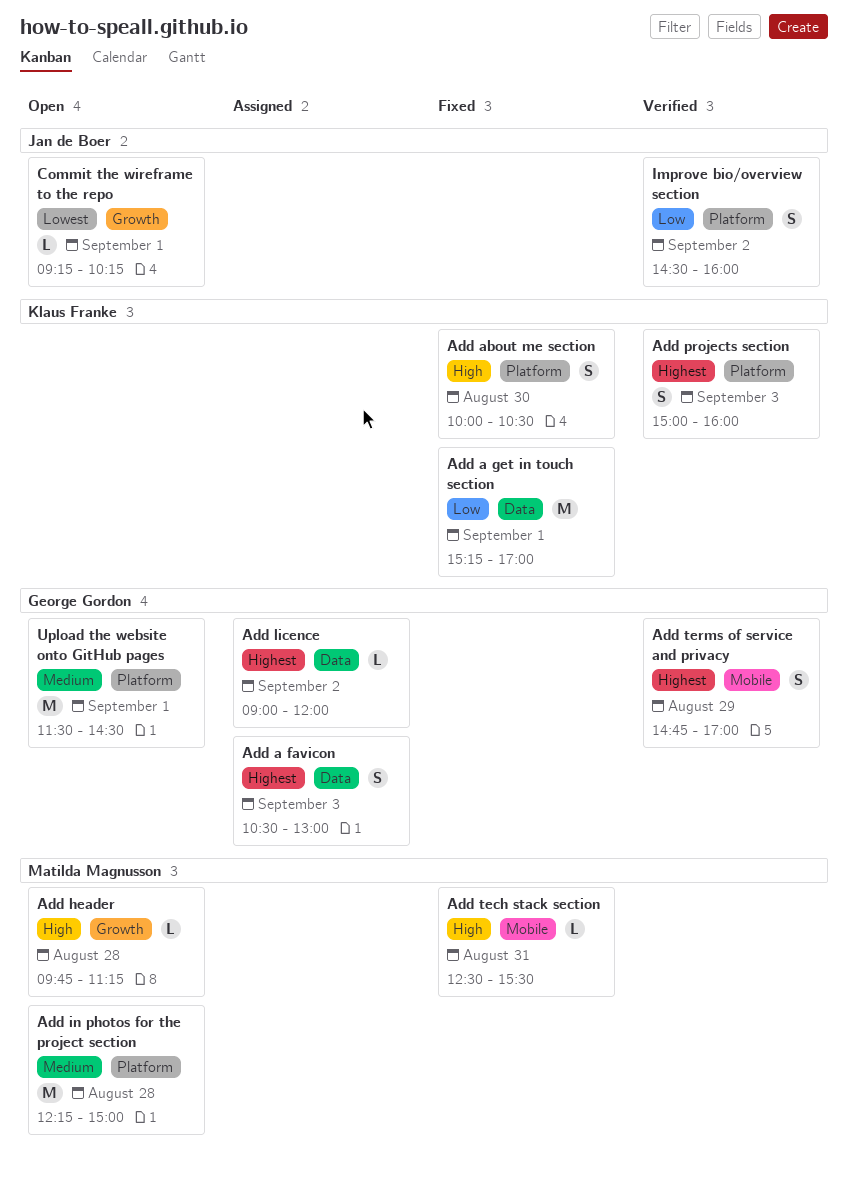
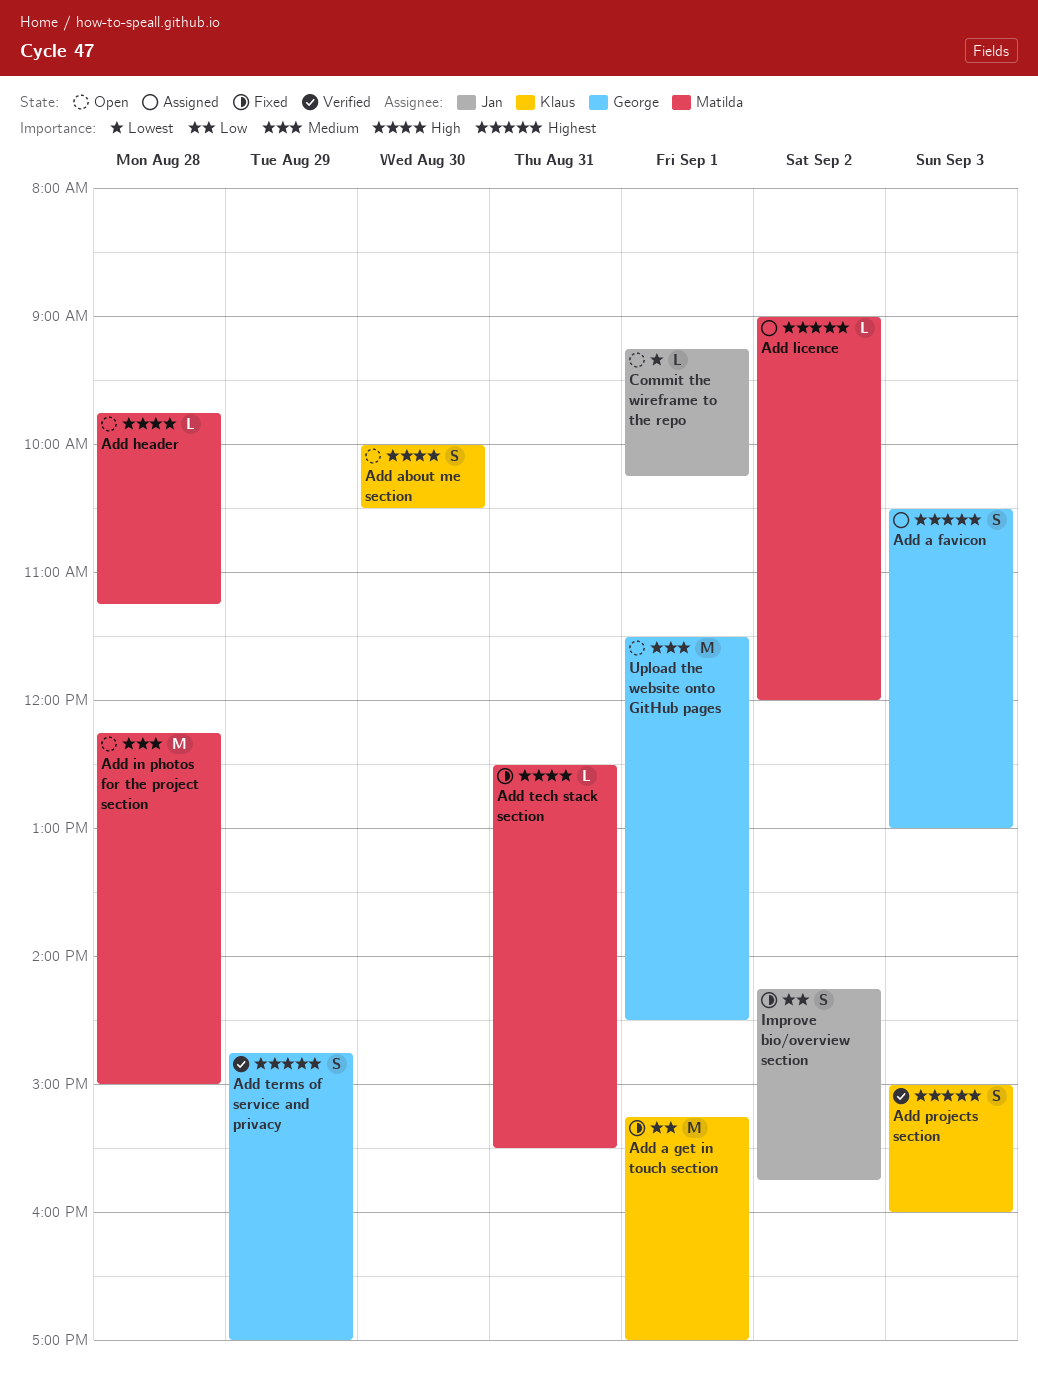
Add about me section, status: Fixed -> Open
Add licence, owner: George Gordon -> Matilda Magnusson
Improve bio/overview section, status: Verified -> Fixed
Improve bio/overview section, begins: 14:30 -> 14:15
Improve bio/overview section, ends: 16:00 -> 15:45

